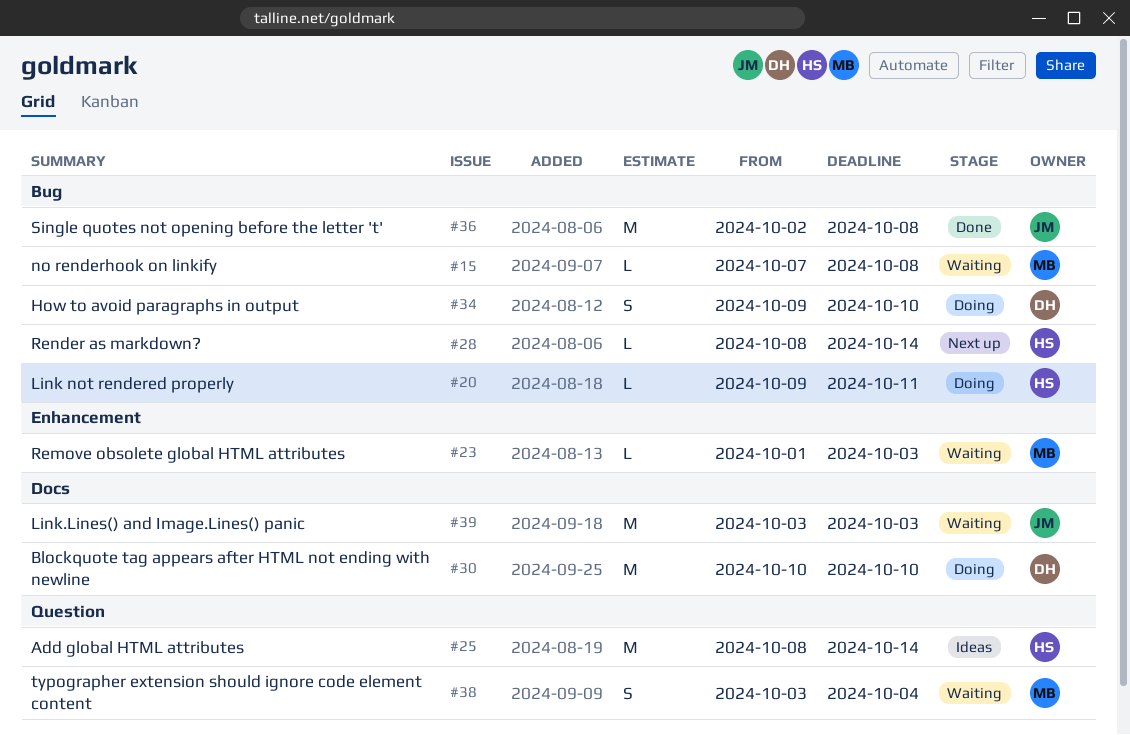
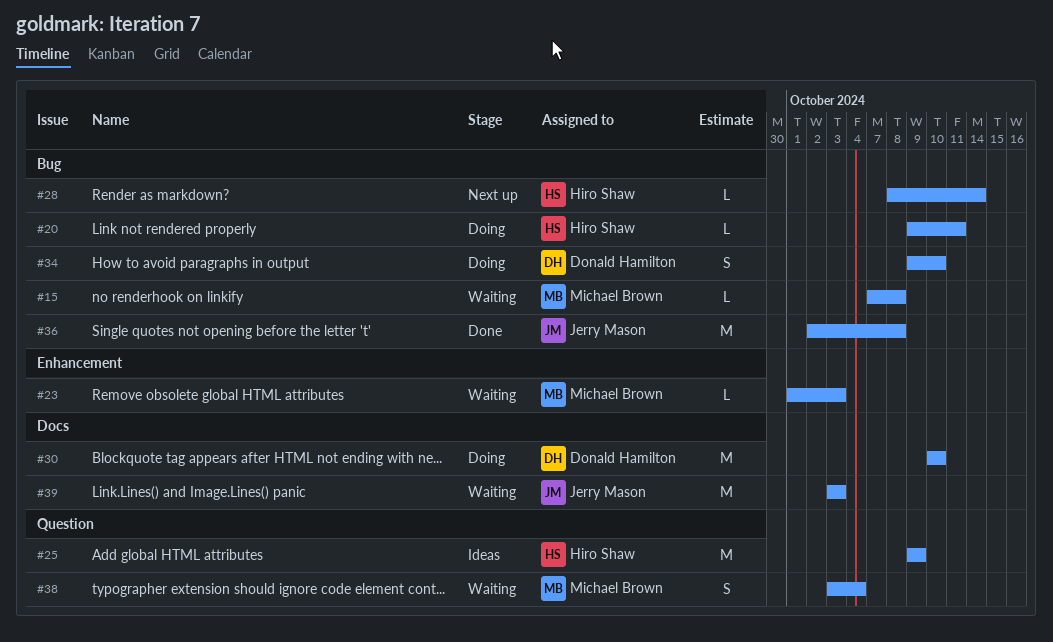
#25, start: Oct 8 -> Oct 9
#25, due: Oct 14 -> Oct 9

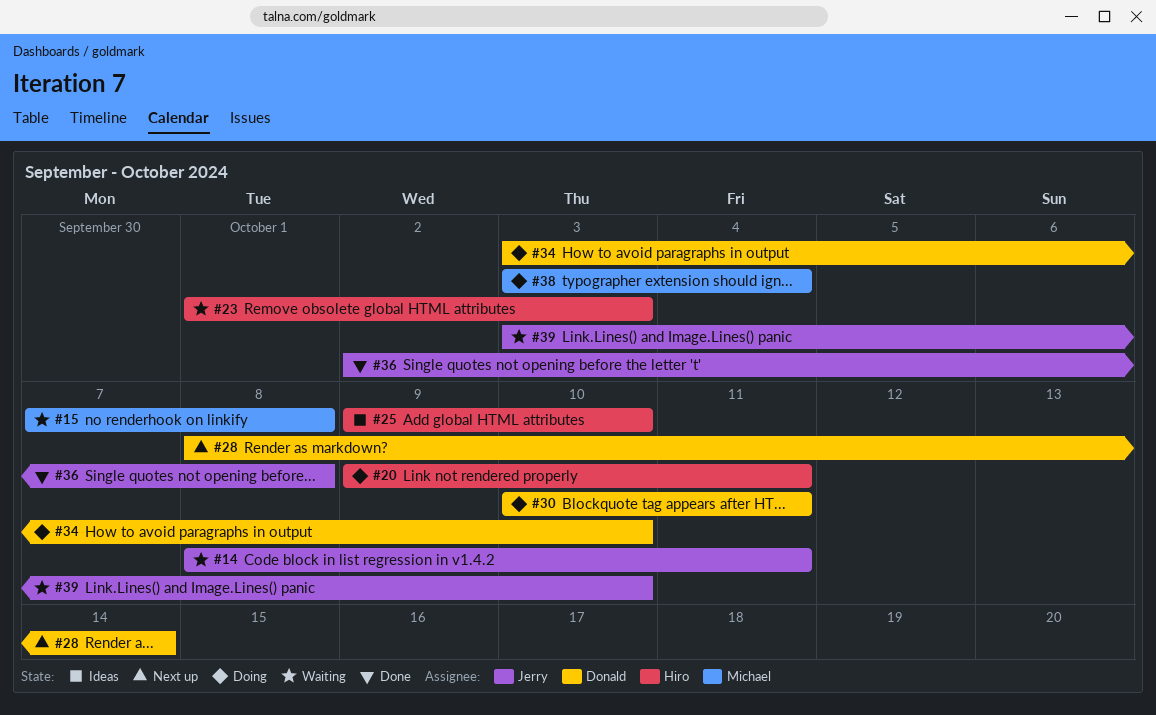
#14: none -> present
#23, owner: Michael Brown -> Hiro Shaw
#25, due: Oct 9 -> Oct 10
#28, owner: Hiro Shaw -> Donald Hamilton
#30, due: Oct 10 -> Oct 11
#34, start: Oct 9 -> Oct 3
#38, status: Waiting -> Doing
#39, due: Oct 3 -> Oct 10

